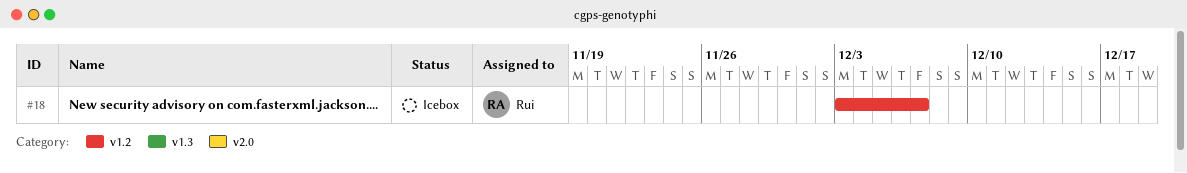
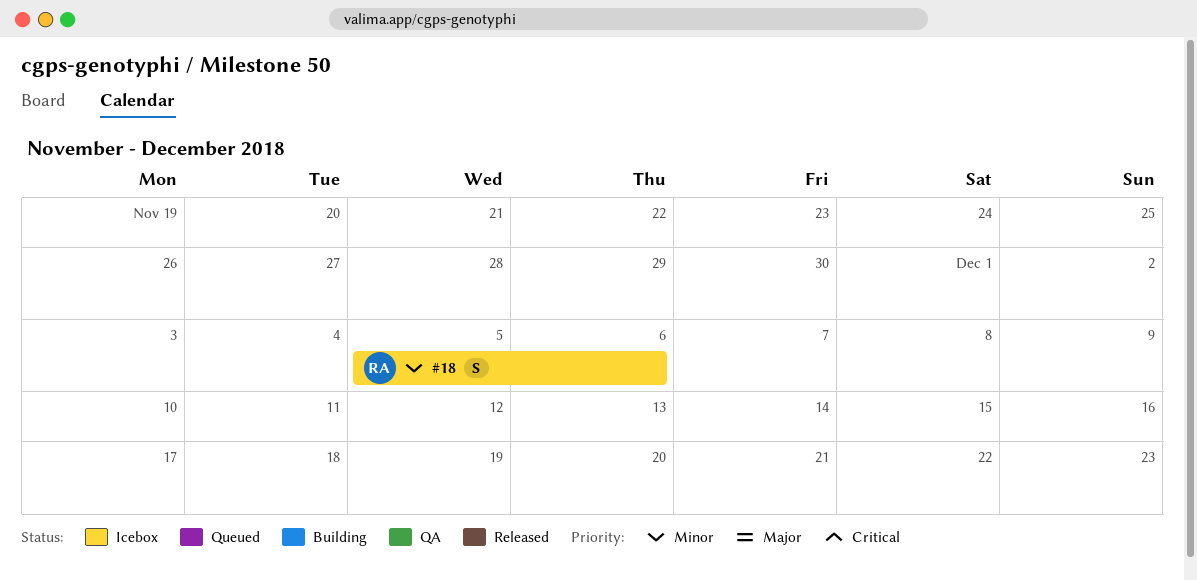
#18, start: Dec 3 -> Dec 5
#18, due: Dec 7 -> Dec 6

